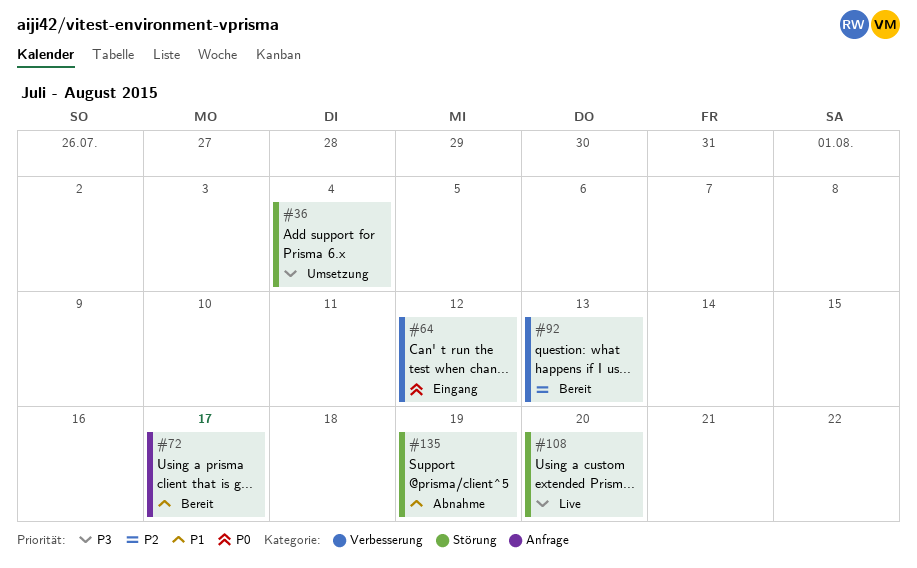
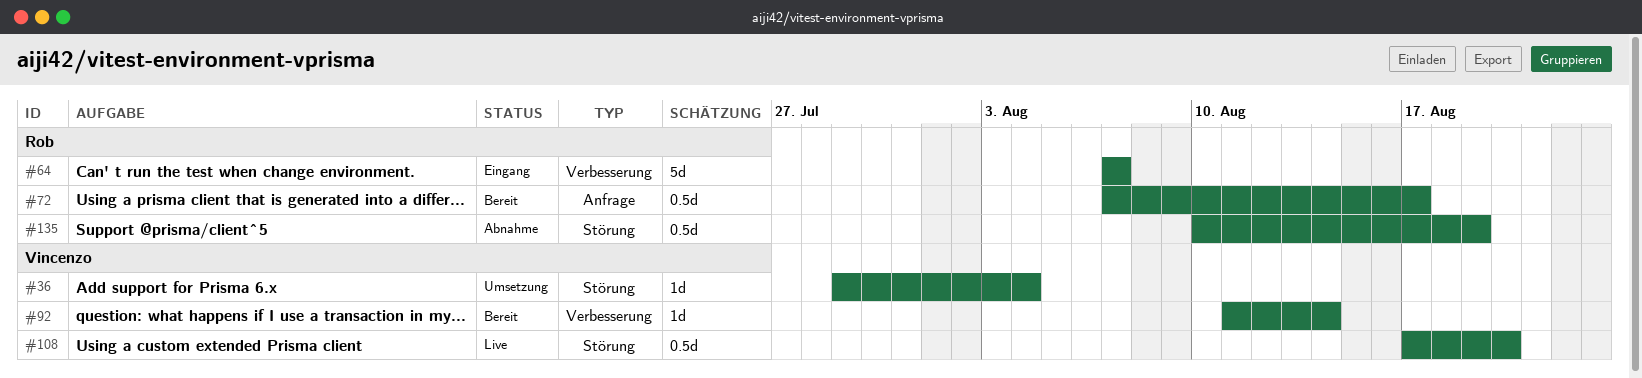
#64, due: Aug 12 -> Aug 7
#92, due: Aug 13 -> Aug 14

